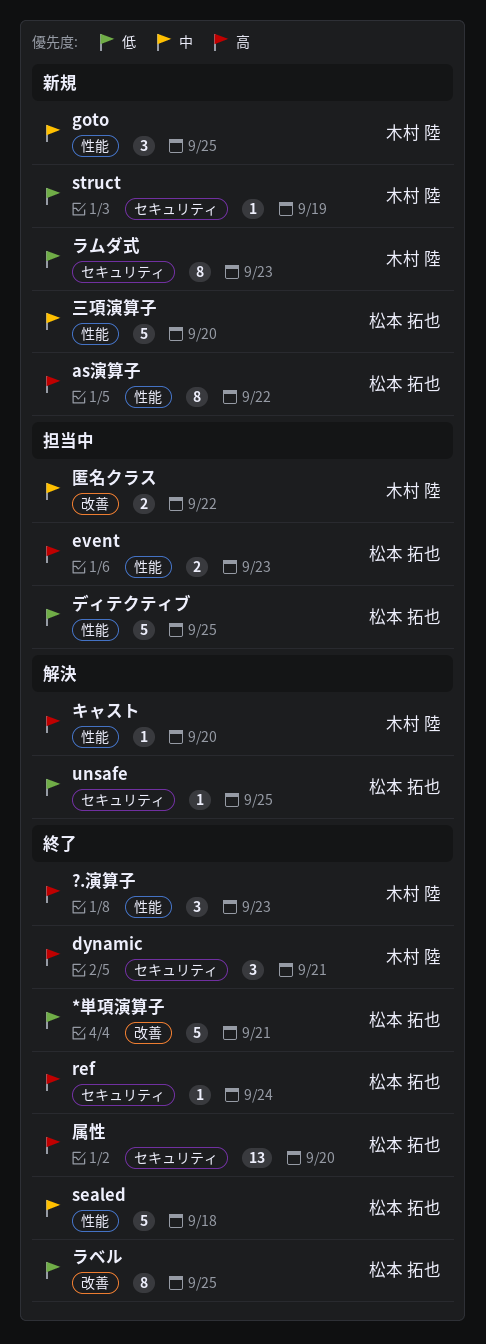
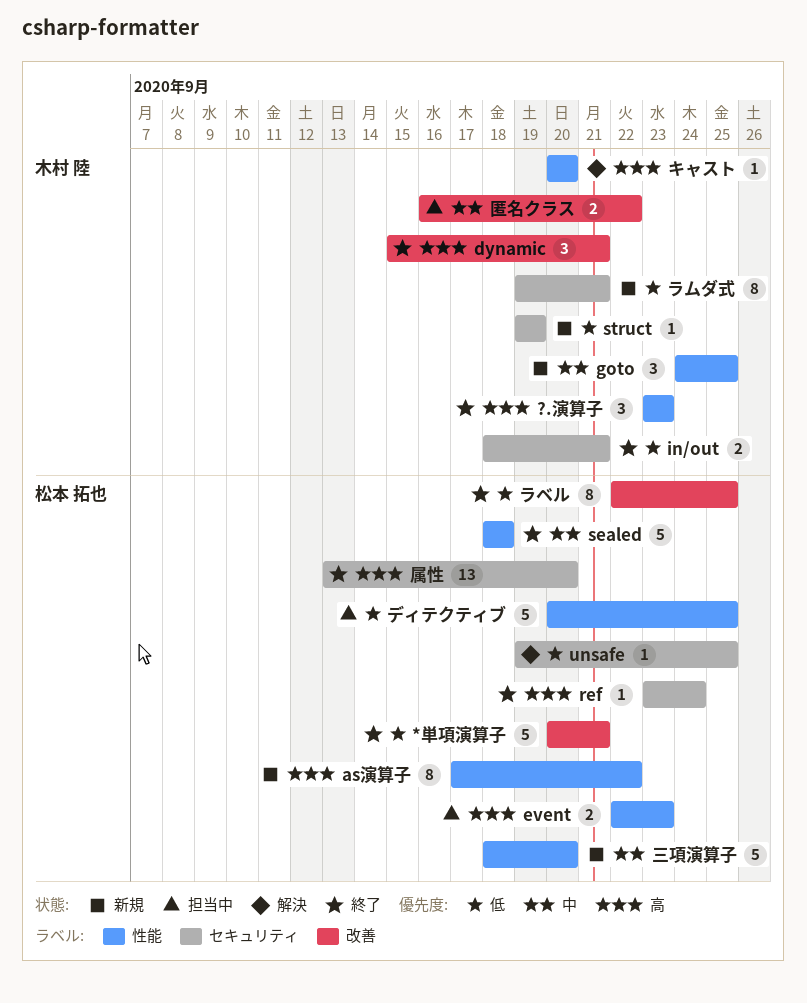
dynamic, label: セキュリティ -> 改善
in/out: none -> present
ラムダ式, due: Sep 23 -> Sep 21

